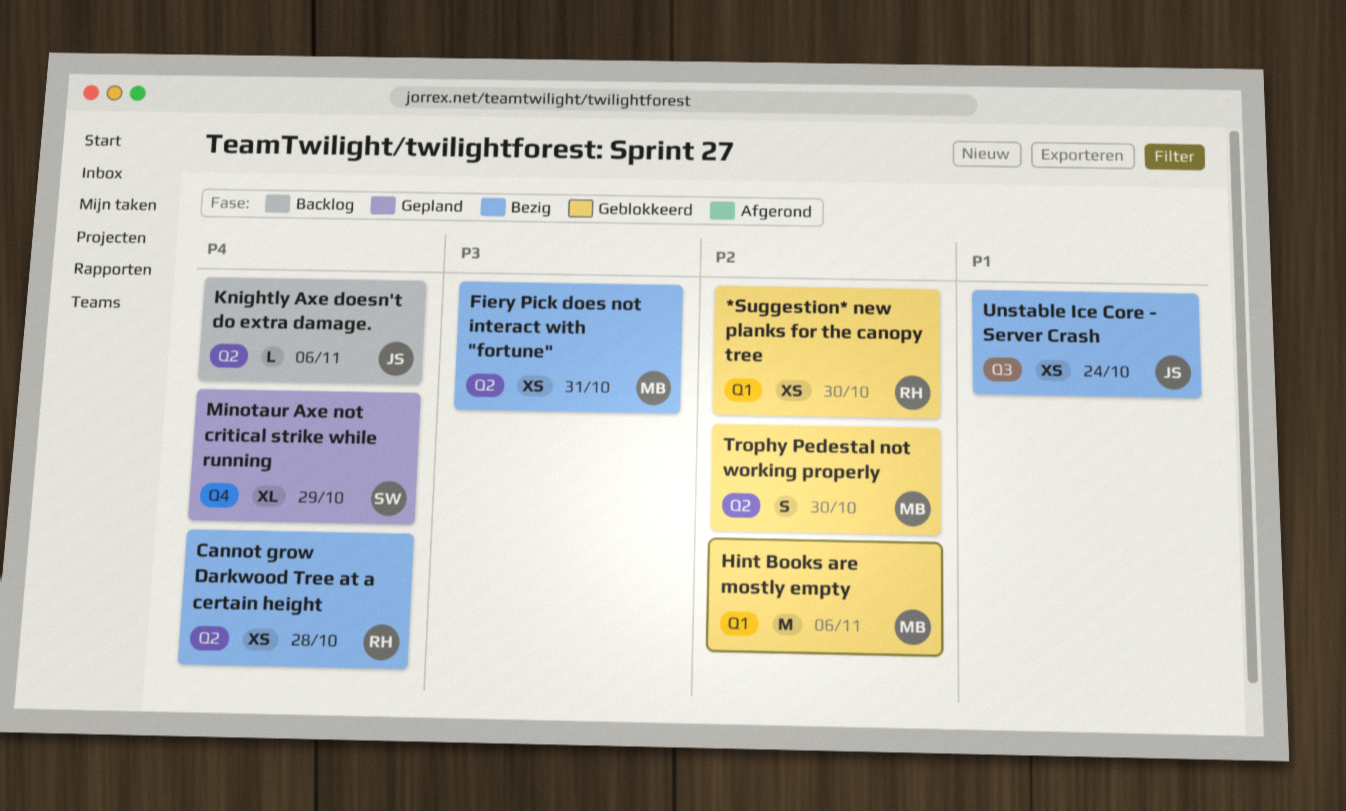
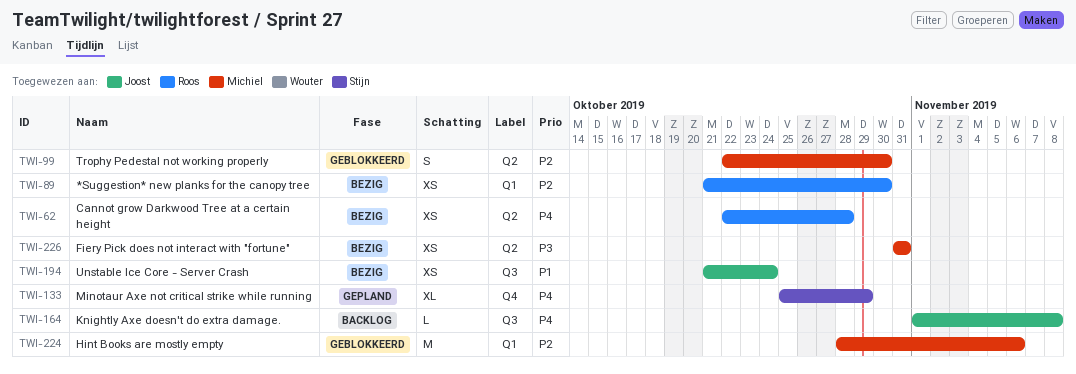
*Suggestion* new planks for the canopy tree, status: Geblokkeerd -> Bezig
Knightly Axe doesn't do extra damage., label: Q2 -> Q3
Knightly Axe doesn't do extra damage., due: Nov 6 -> Nov 8

